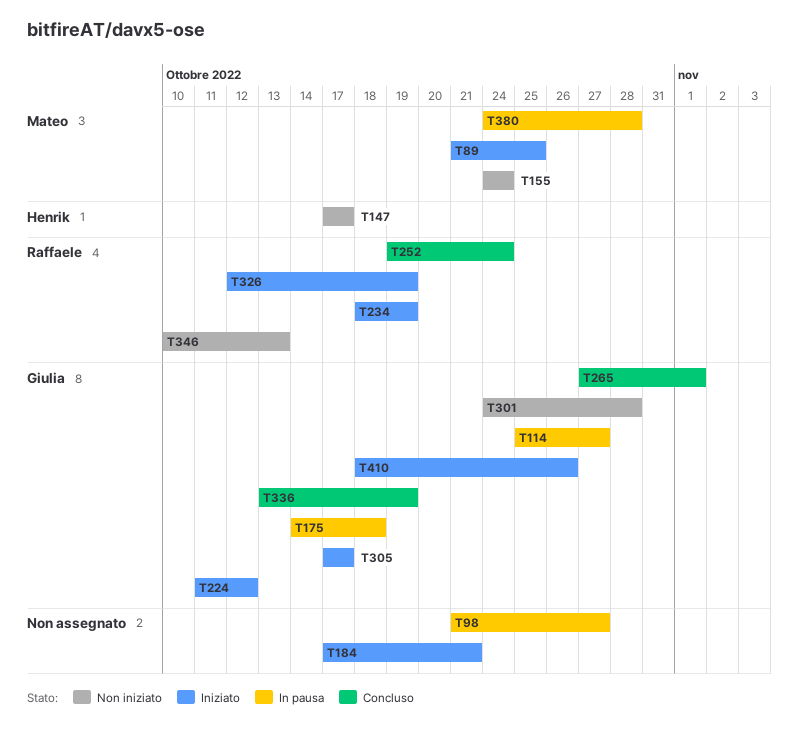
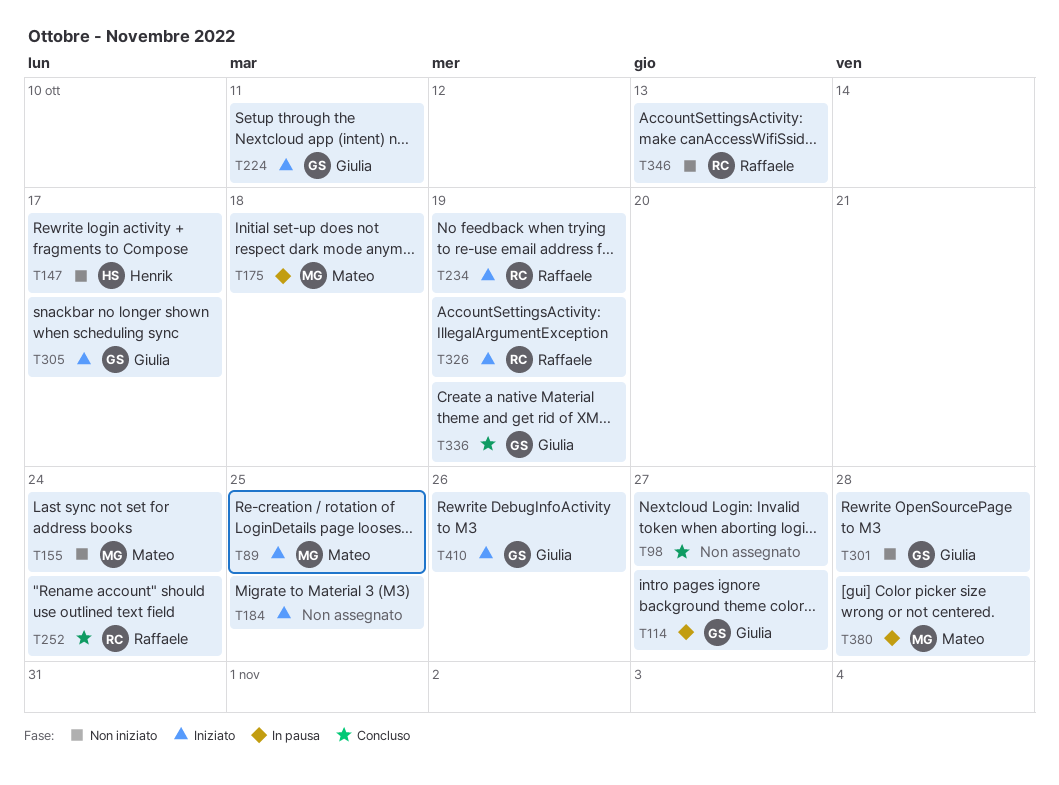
T98, status: In pausa -> Concluso
T175, owner: Giulia -> Mateo
T184, due: Oct 21 -> Oct 25
T224, due: Oct 12 -> Oct 11
T265: present -> none

